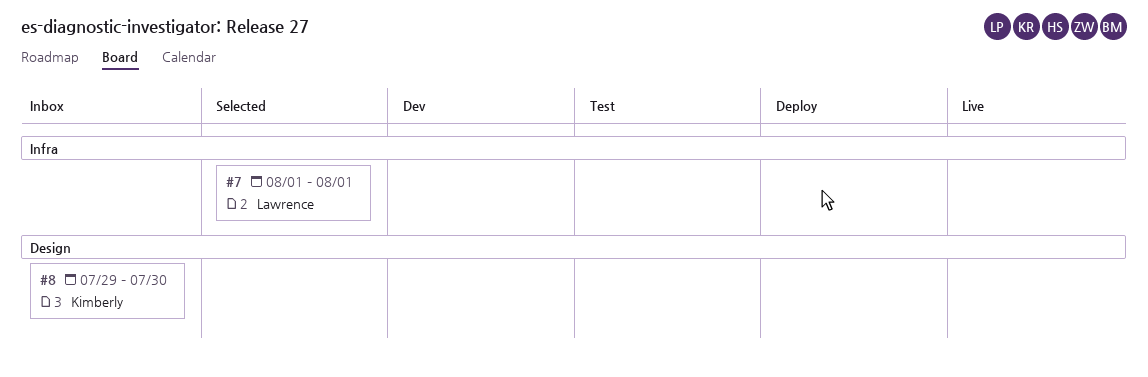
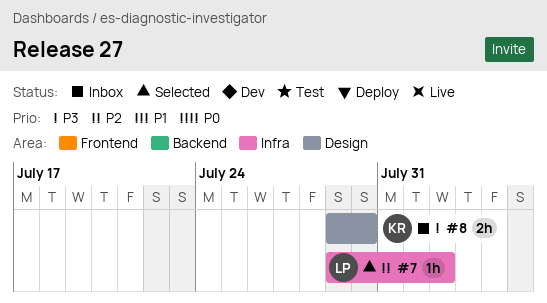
#7, start: Aug 1 -> Jul 29
#7, due: Aug 1 -> Aug 2

